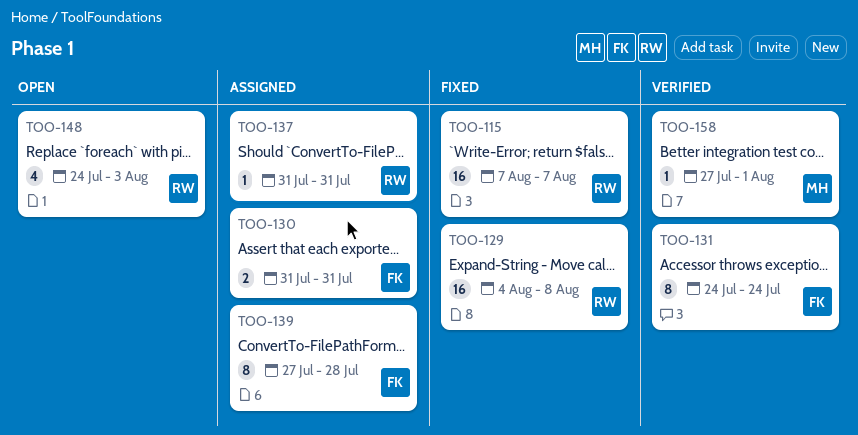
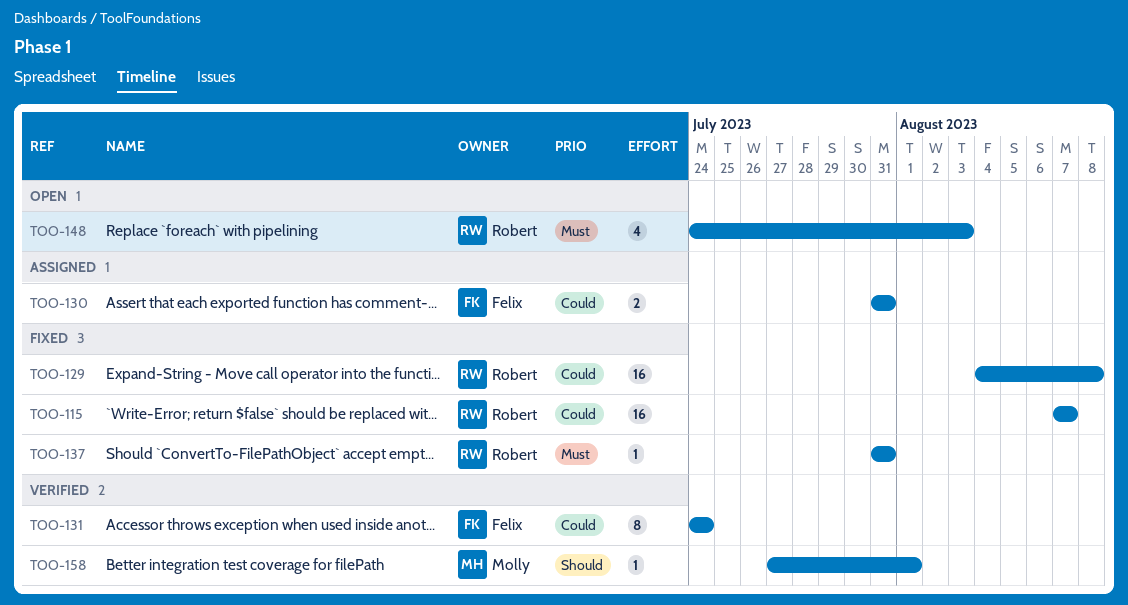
TOO-137, status: Assigned -> Fixed
TOO-139: present -> none

